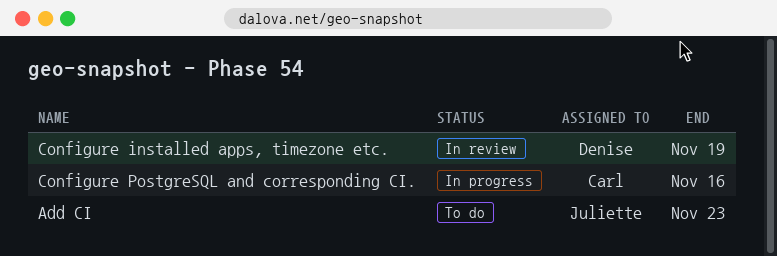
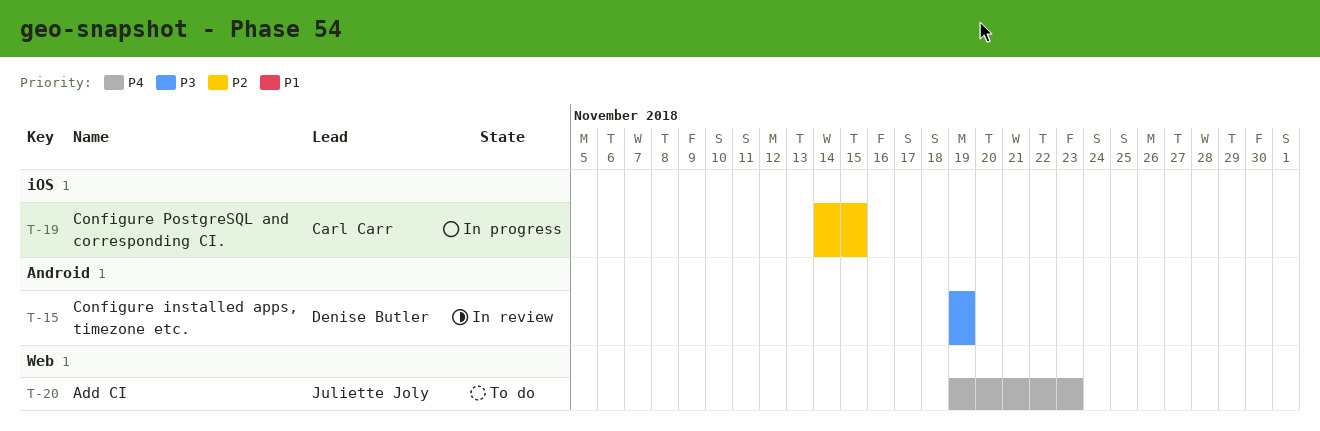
Configure PostgreSQL and corresponding CI., due: Nov 16 -> Nov 15

